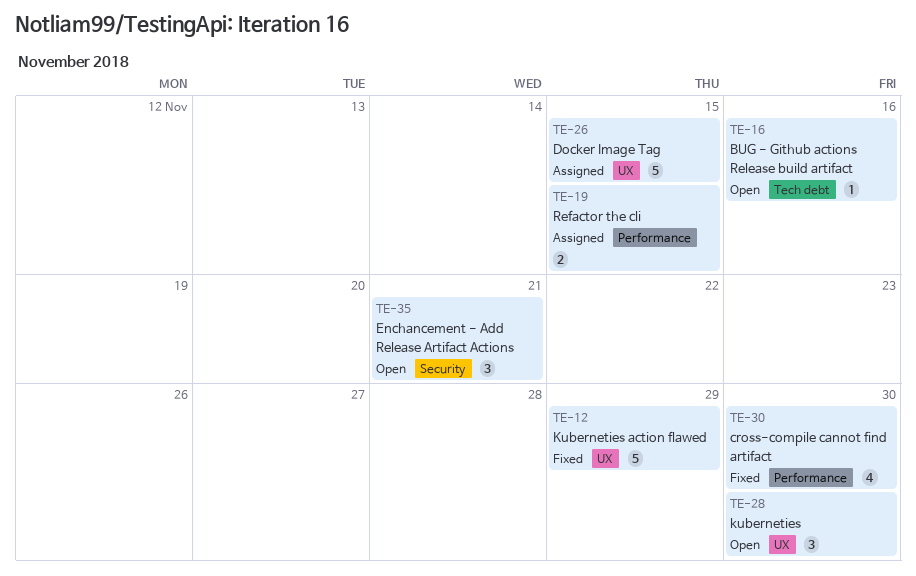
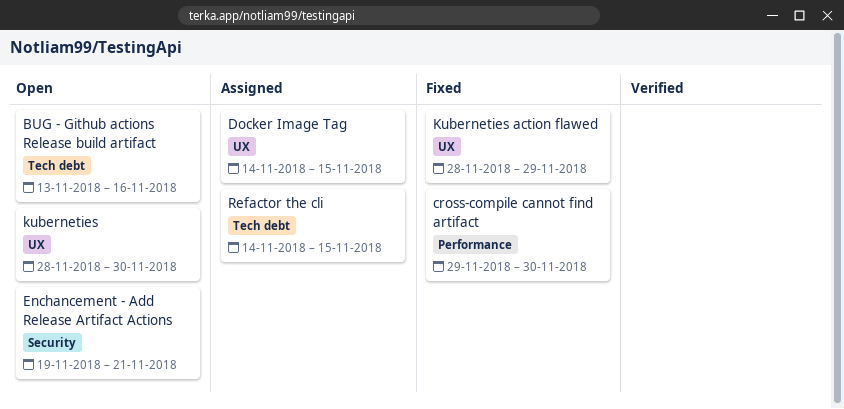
Refactor the cli, label: Performance -> Tech debt

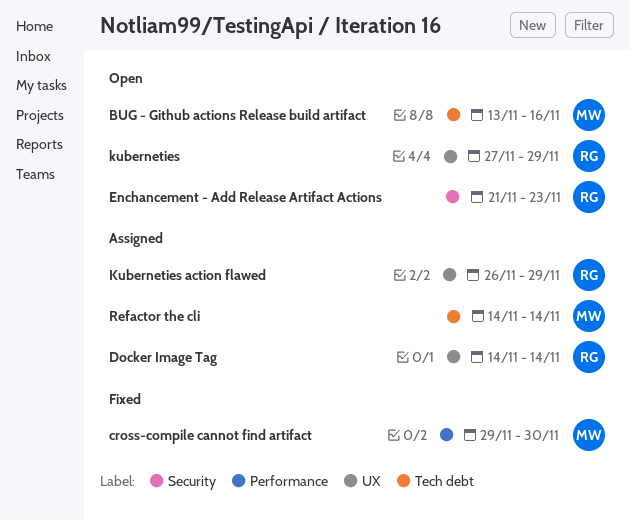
Docker Image Tag, due: Nov 15 -> Nov 14
Enchancement - Add Release Artifact Actions, start: Nov 19 -> Nov 21
Enchancement - Add Release Artifact Actions, due: Nov 21 -> Nov 23
kuberneties, start: Nov 28 -> Nov 27
kuberneties, due: Nov 30 -> Nov 29
Kuberneties action flawed, status: Fixed -> Assigned
Kuberneties action flawed, start: Nov 28 -> Nov 26
Refactor the cli, due: Nov 15 -> Nov 14

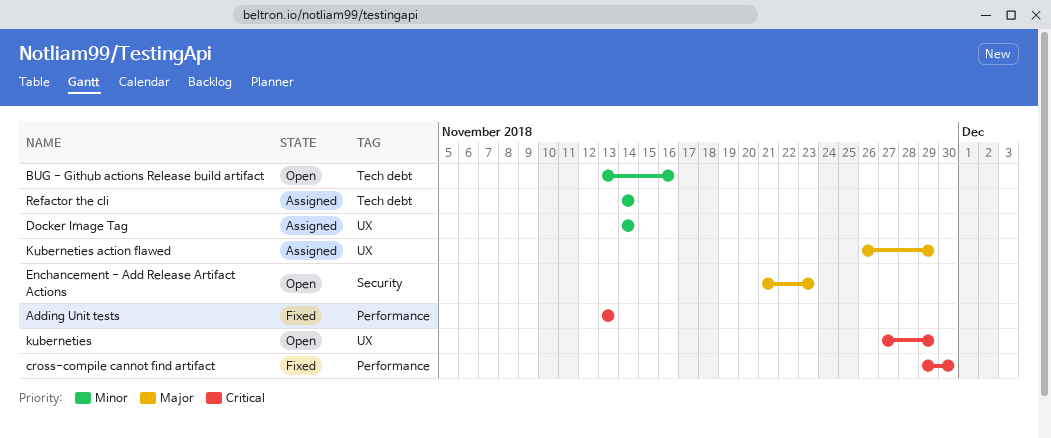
Adding Unit tests: none -> present

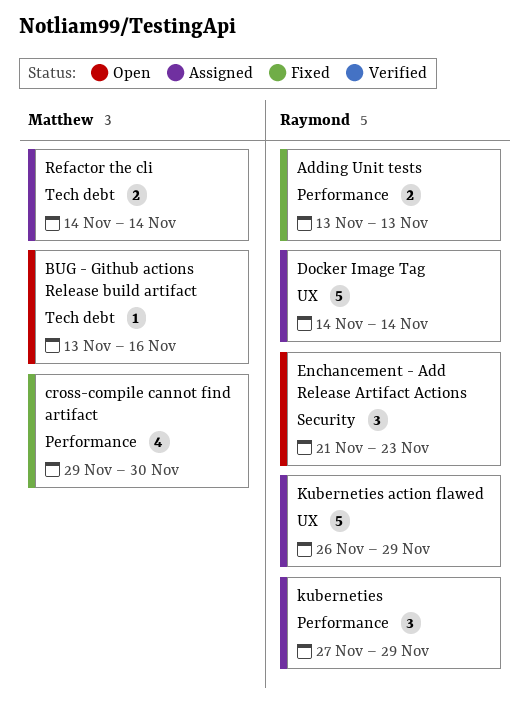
kuberneties, status: Open -> Assigned
kuberneties, label: UX -> Performance

